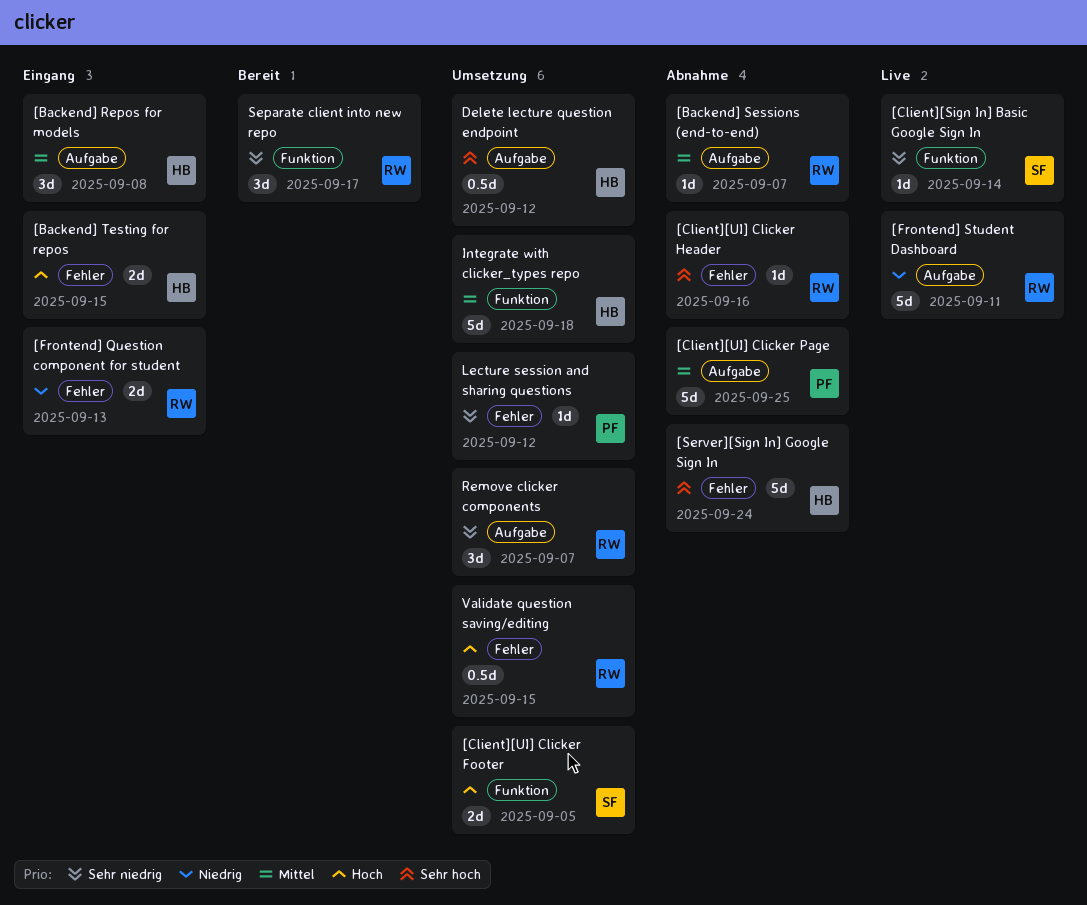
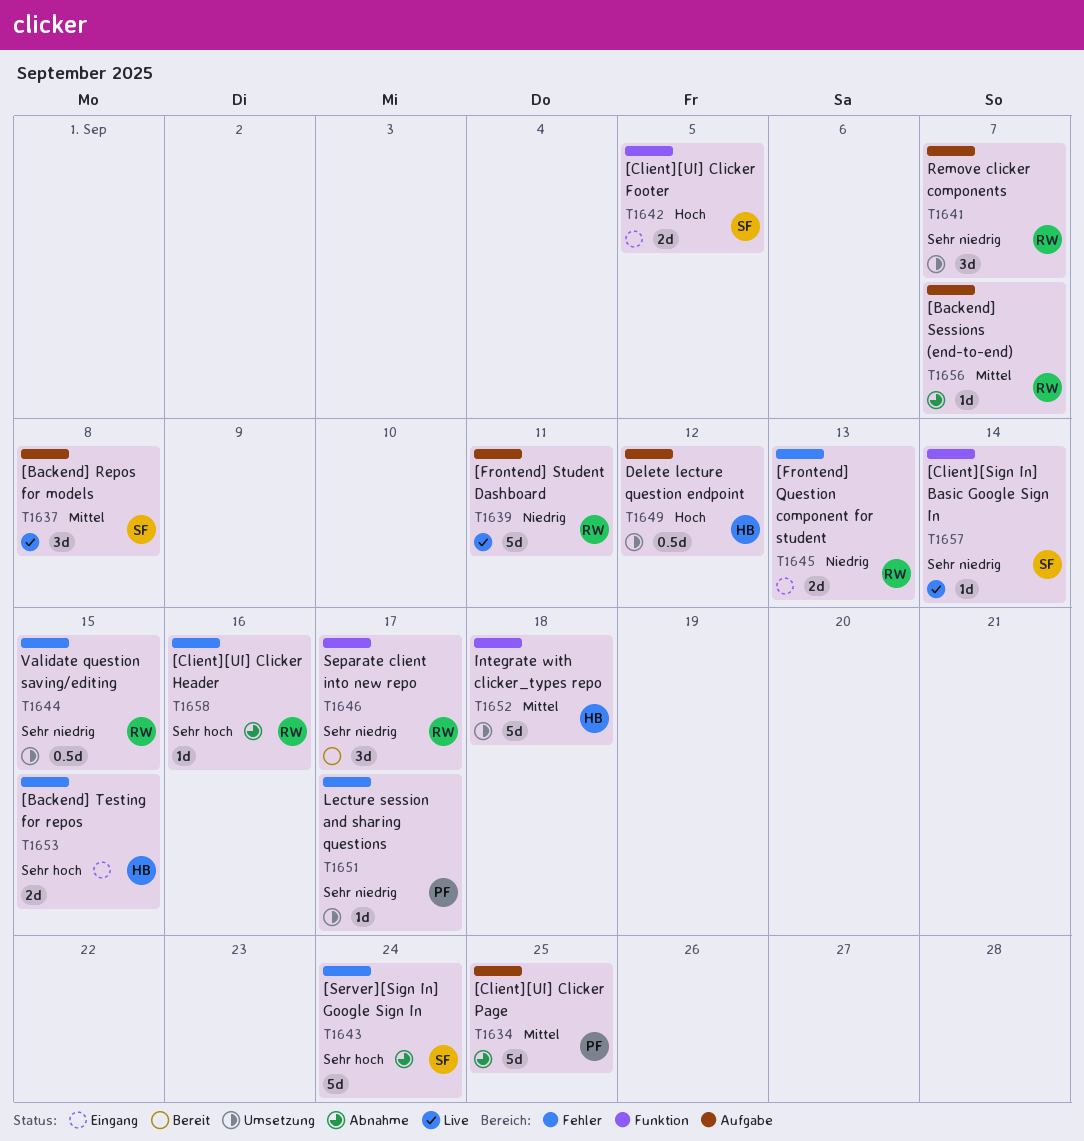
[Backend] Repos for models, status: Eingang -> Live
[Backend] Repos for models, owner: HB -> SF
[Backend] Testing for repos, priority: Hoch -> Sehr hoch
[Client][UI] Clicker Footer, status: Umsetzung -> Eingang
[Server][Sign In] Google Sign In, owner: HB -> SF
Delete lecture question endpoint, priority: Sehr hoch -> Hoch
Lecture session and sharing questions, due: Sep 12 -> Sep 17
Validate question saving/editing, priority: Hoch -> Sehr niedrig

